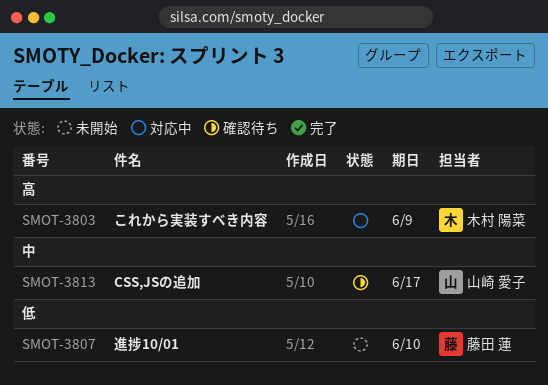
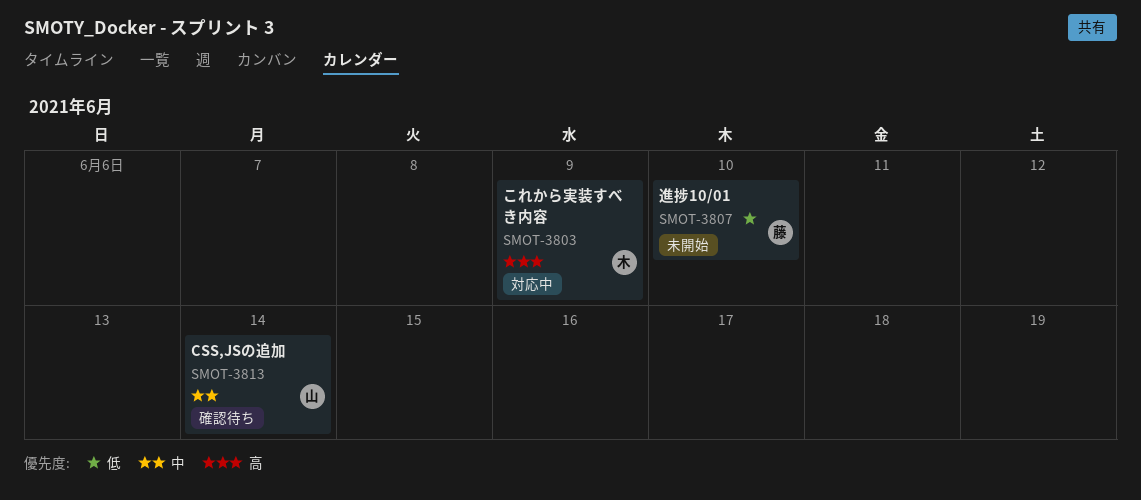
SMOT-3813, due: Jun 17 -> Jun 14

